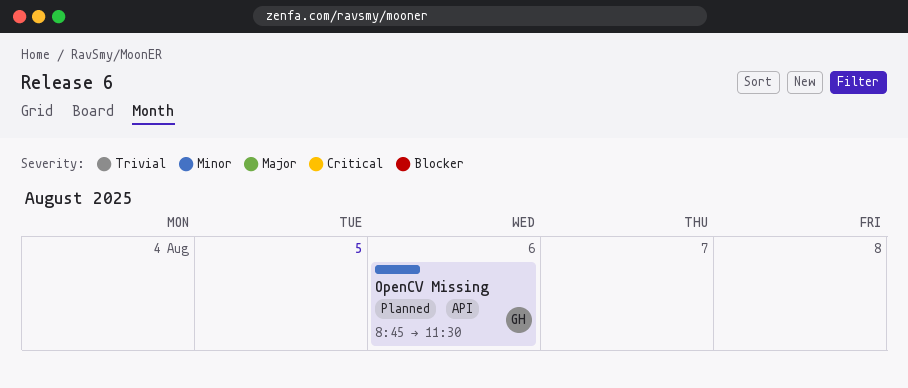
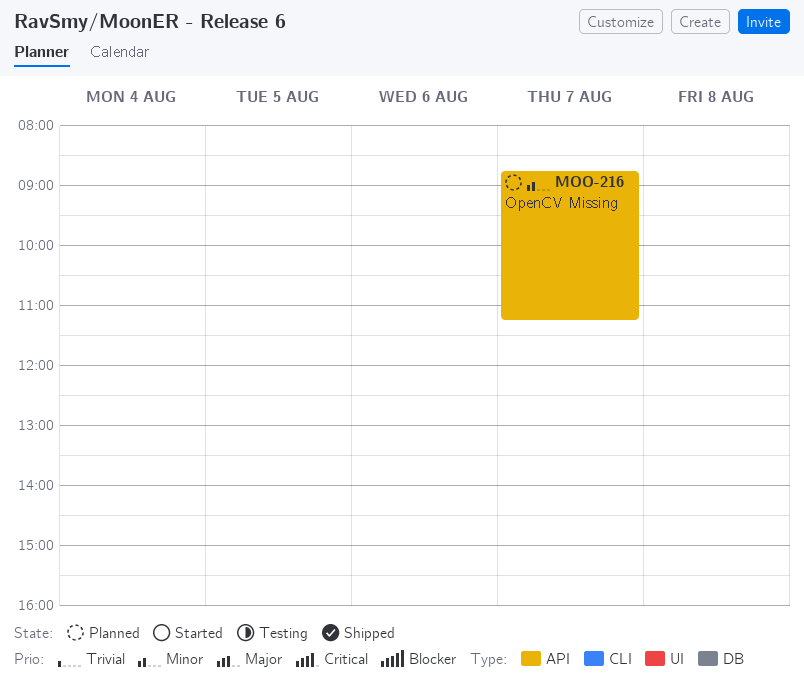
OpenCV Missing, day: Aug 6 -> Aug 7
OpenCV Missing, ends: 11:30 -> 11:15

